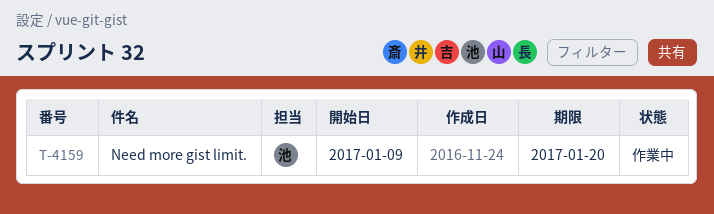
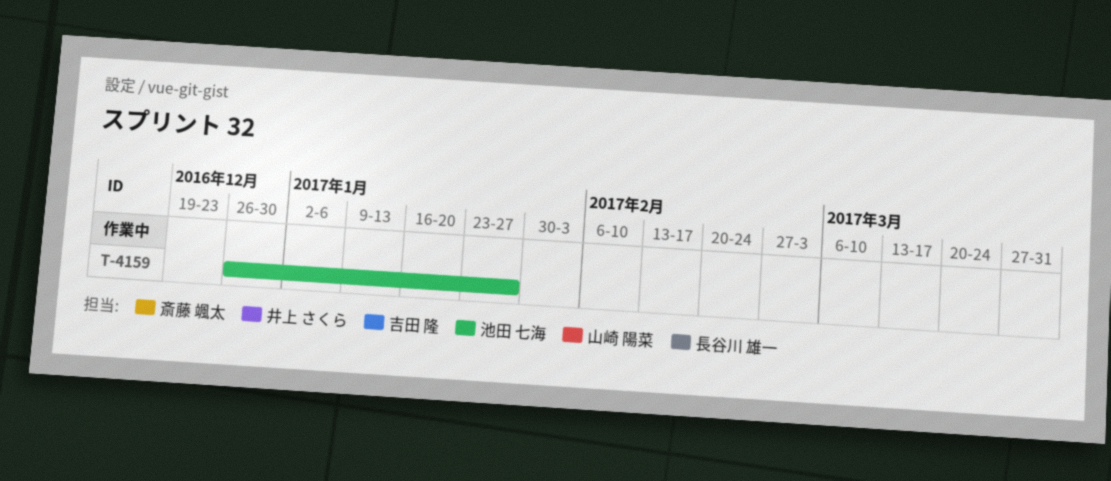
T-4159, start: Jan 9 -> Dec 26
T-4159, due: Jan 20 -> Jan 27

